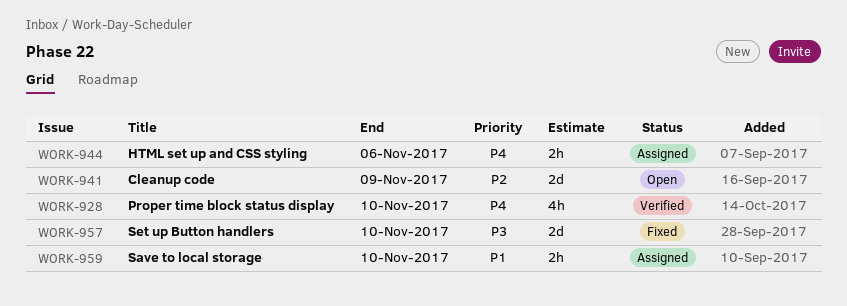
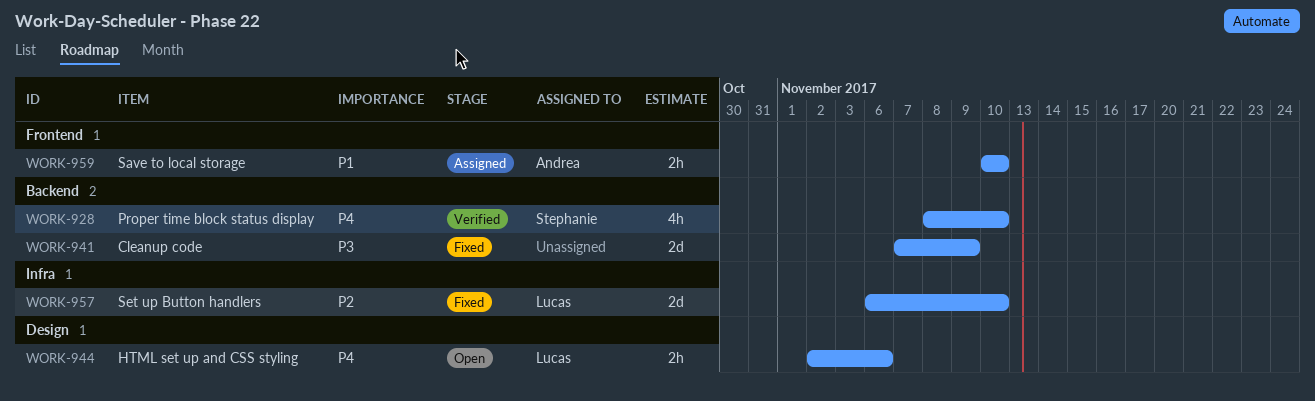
WORK-941, status: Open -> Fixed
WORK-941, priority: P2 -> P3
WORK-944, status: Assigned -> Open
WORK-957, priority: P3 -> P2

